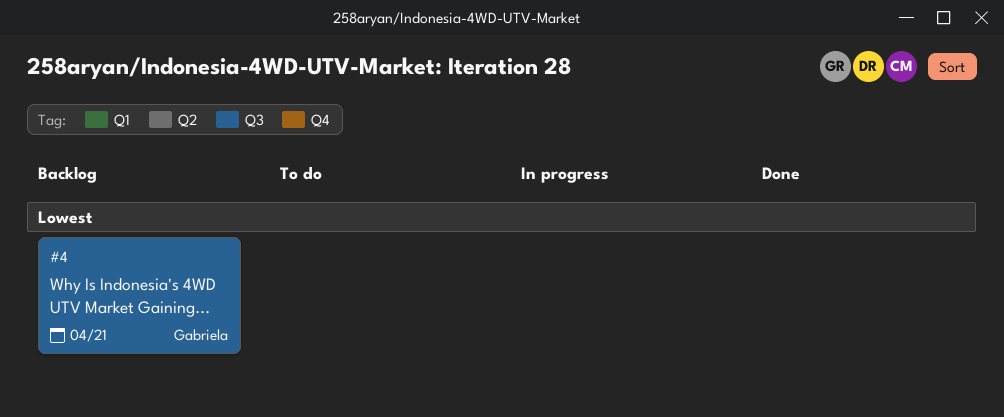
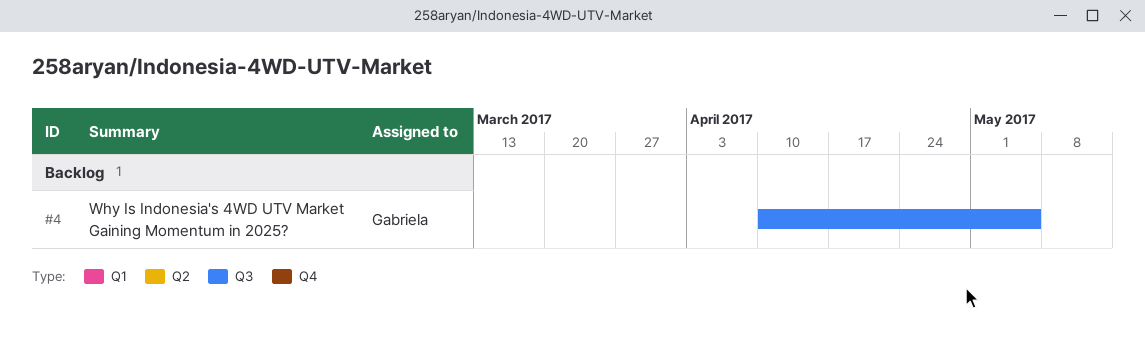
#4, due: Apr 21 -> May 5

